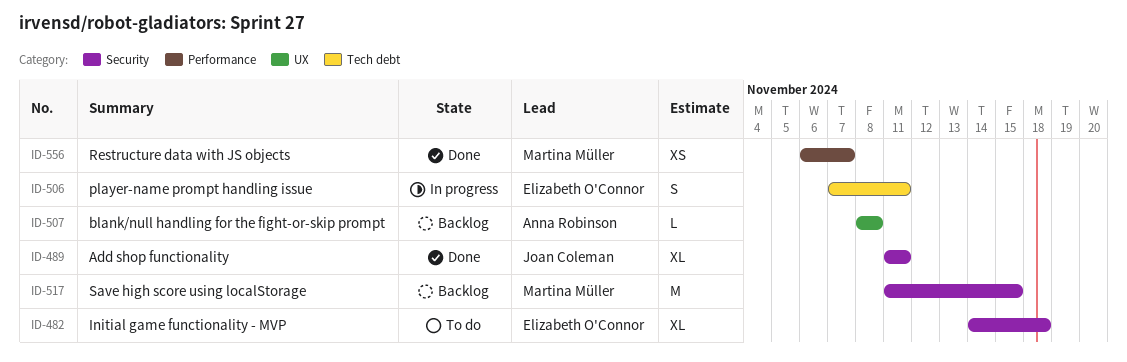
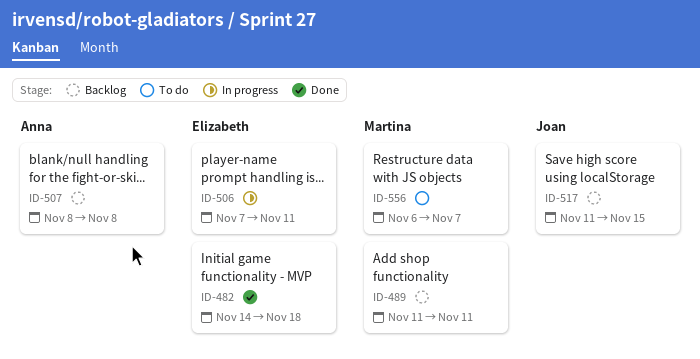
ID-482, status: To do -> Done
ID-489, status: Done -> Backlog
ID-489, owner: Joan Coleman -> Martina Müller
ID-517, owner: Martina Müller -> Joan Coleman
ID-556, status: Done -> To do

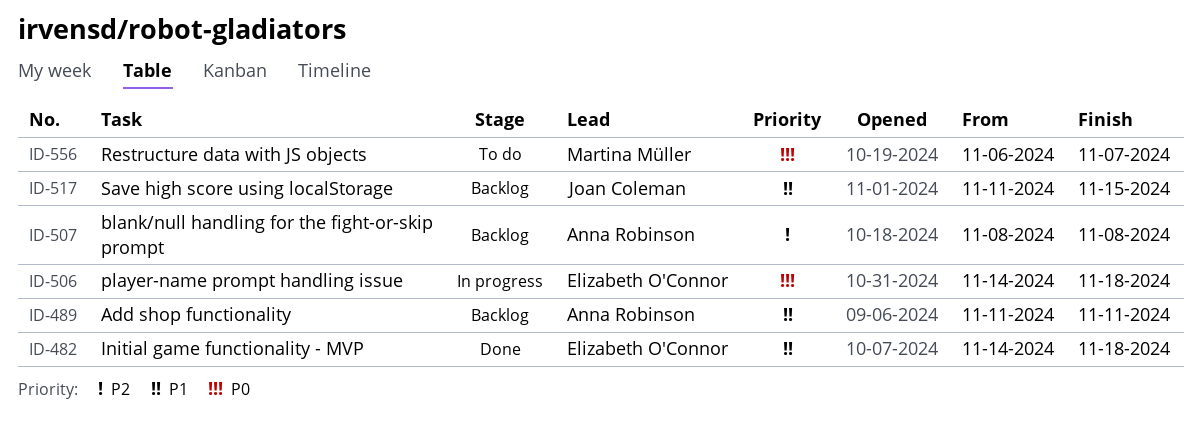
ID-489, owner: Martina Müller -> Anna Robinson
ID-506, start: Nov 7 -> Nov 14
ID-506, due: Nov 11 -> Nov 18

